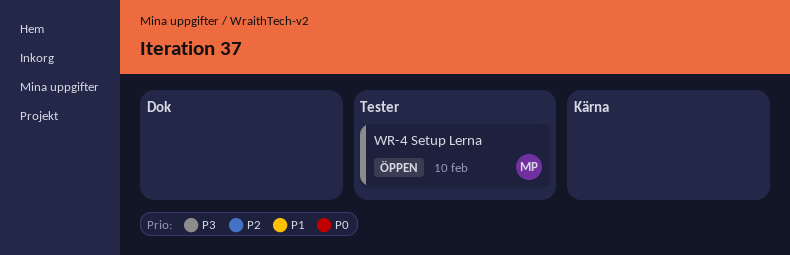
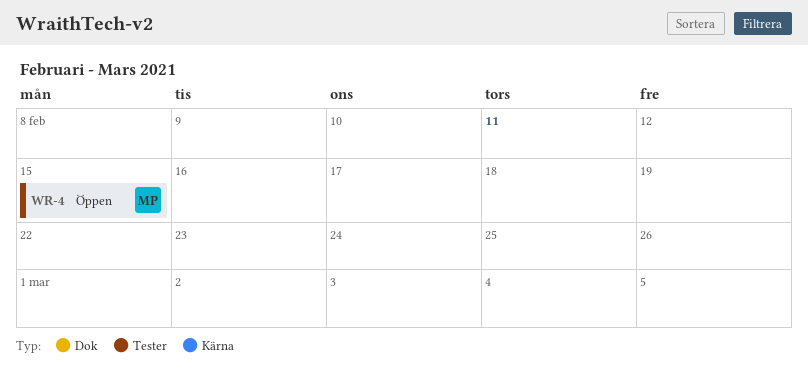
WR-4, due: Feb 10 -> Feb 15

